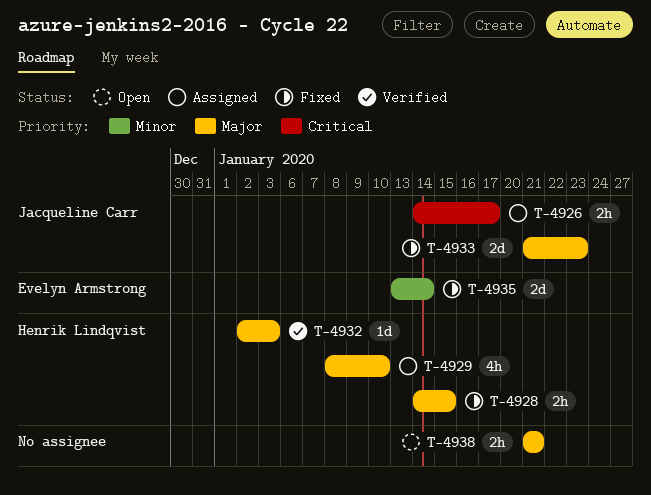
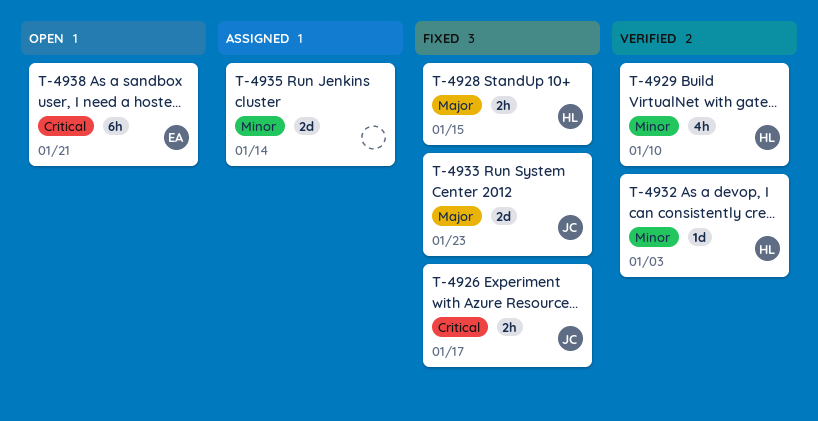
T-4926, status: Assigned -> Fixed
T-4929, status: Assigned -> Verified
T-4929, priority: Major -> Minor
T-4932, priority: Major -> Minor
T-4935, status: Fixed -> Assigned
T-4935, owner: Evelyn Armstrong -> none
T-4938, owner: none -> Evelyn Armstrong
T-4938, priority: Major -> Critical
T-4938, estimate: 2h -> 6h

